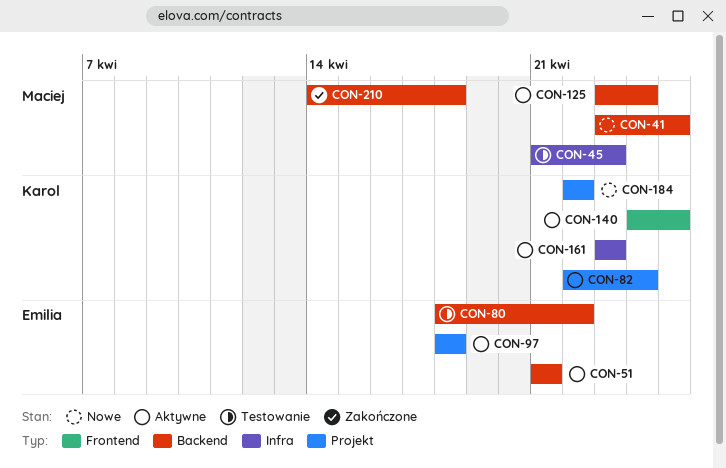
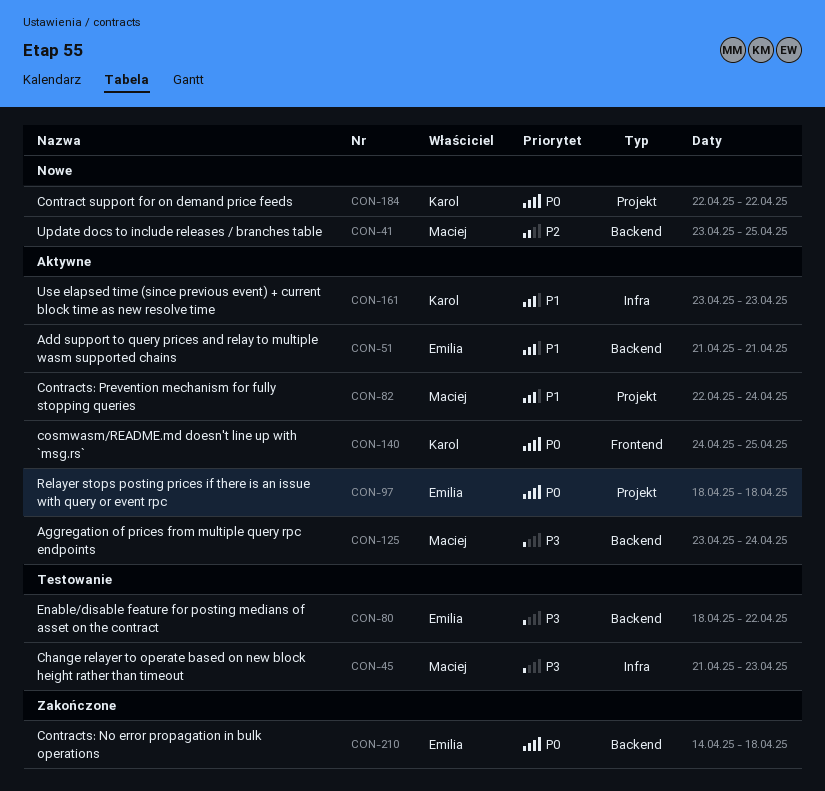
CON-82, owner: Karol -> Maciej
CON-210, owner: Maciej -> Emilia

